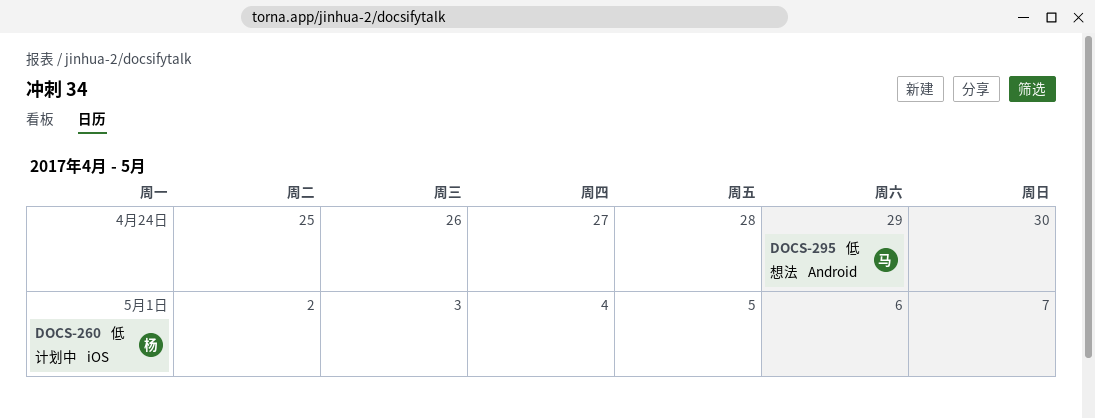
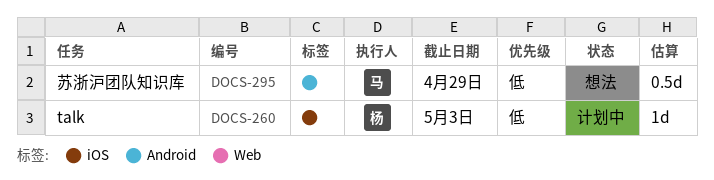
DOCS-260, due: May 1 -> May 3

